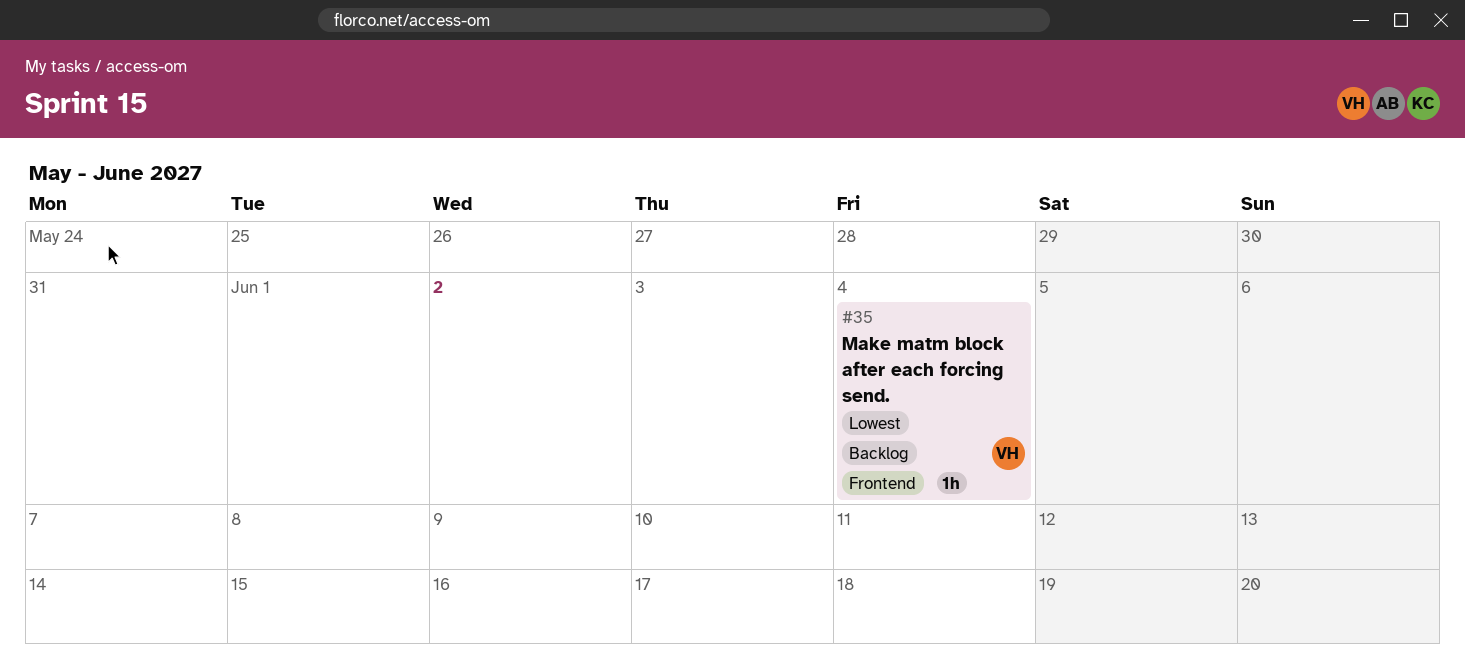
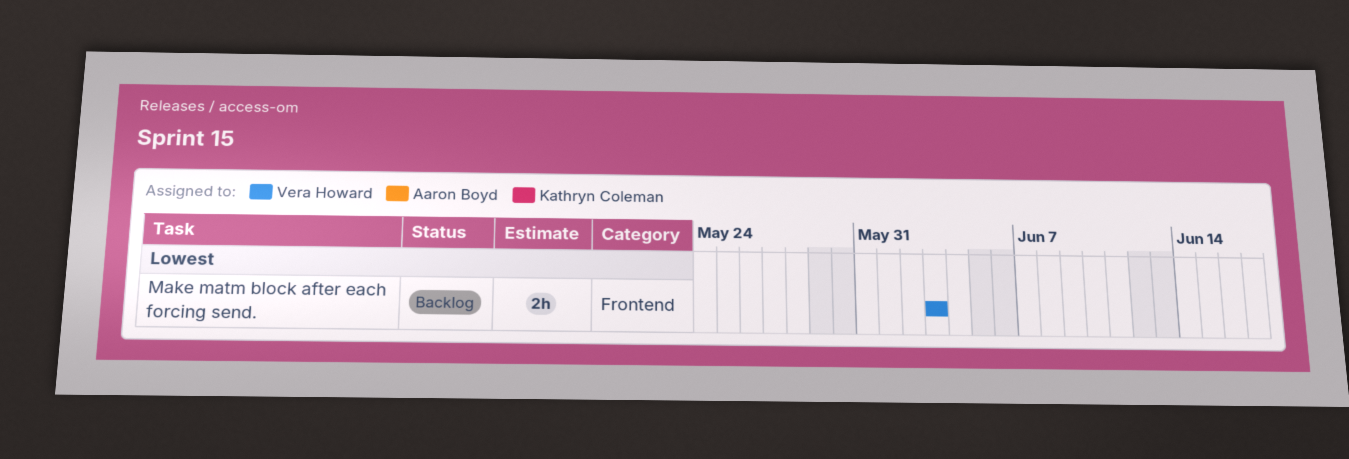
Make matm block after each forcing send., estimate: 1h -> 2h
Make matm block after each forcing send., due: Jun 4 -> Jun 3

